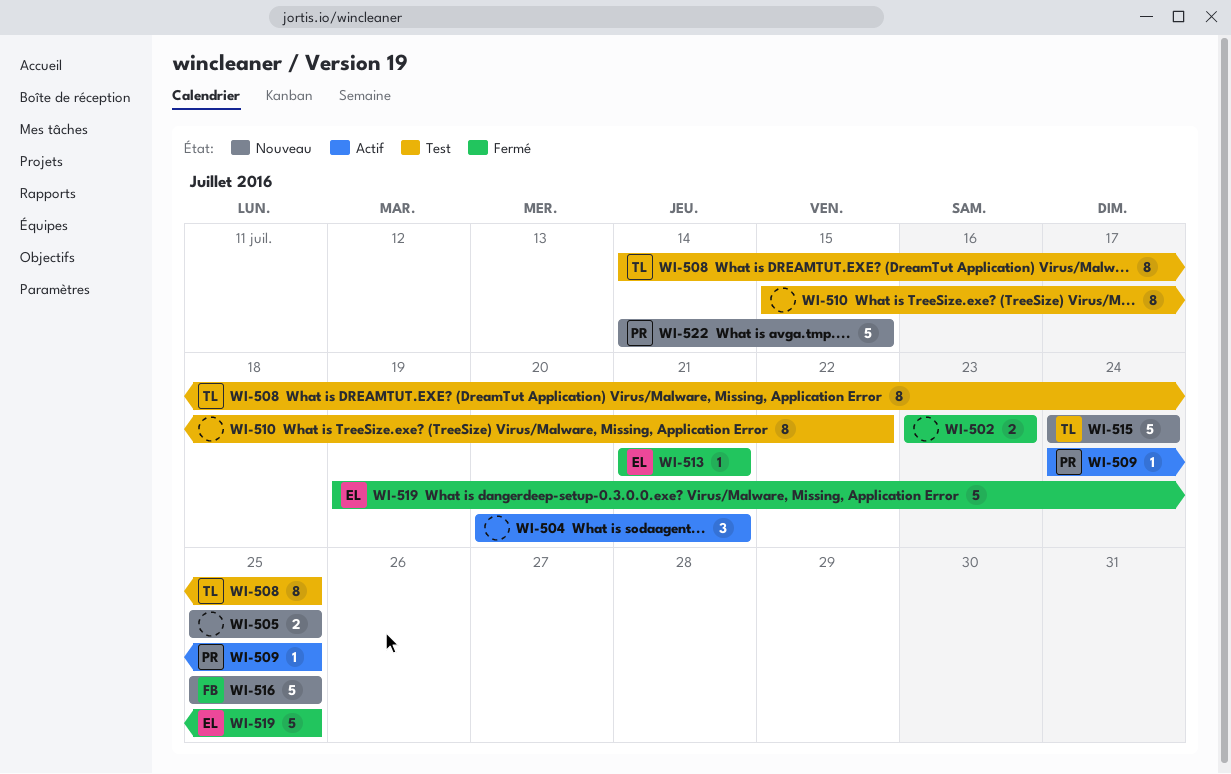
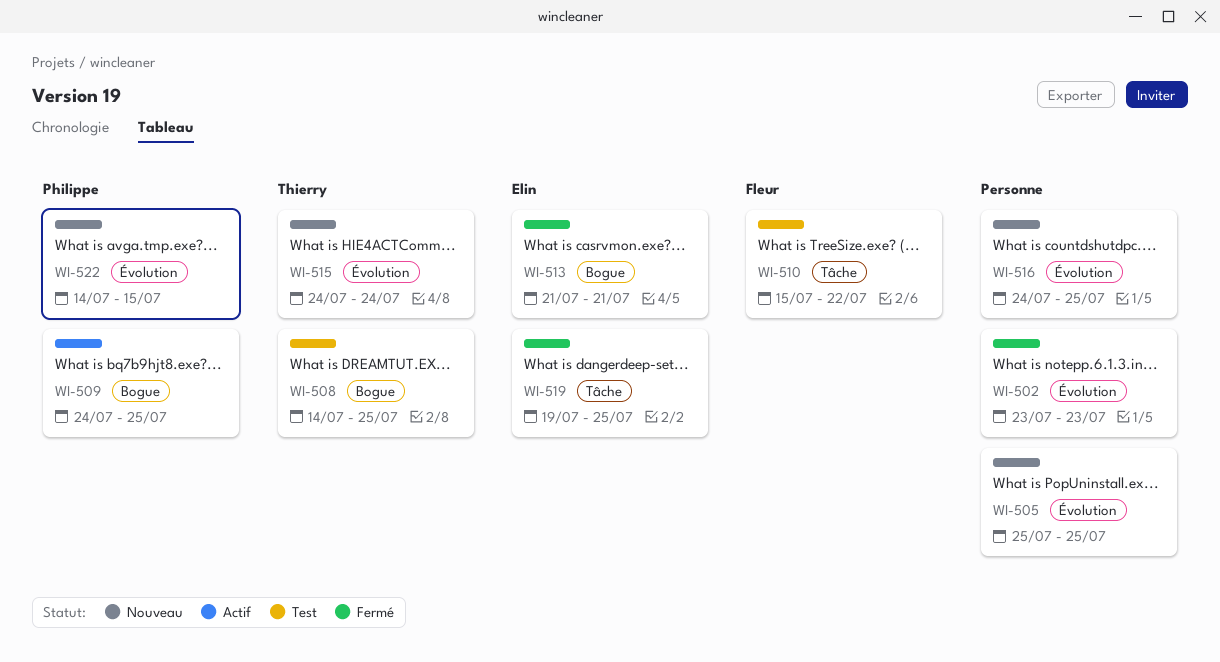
WI-504: present -> none
WI-510, owner: none -> Fleur
WI-516, owner: Fleur -> none
WI-516, start: Jul 25 -> Jul 24

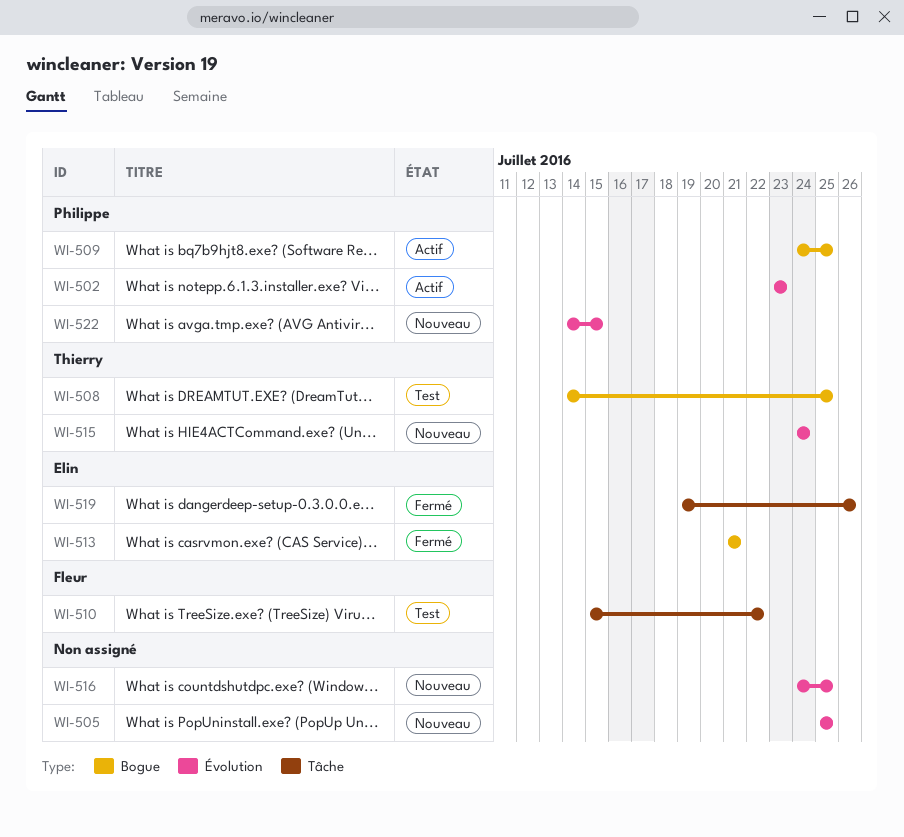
WI-502, status: Fermé -> Actif
WI-502, owner: none -> Philippe
WI-519, due: Jul 25 -> Jul 26

